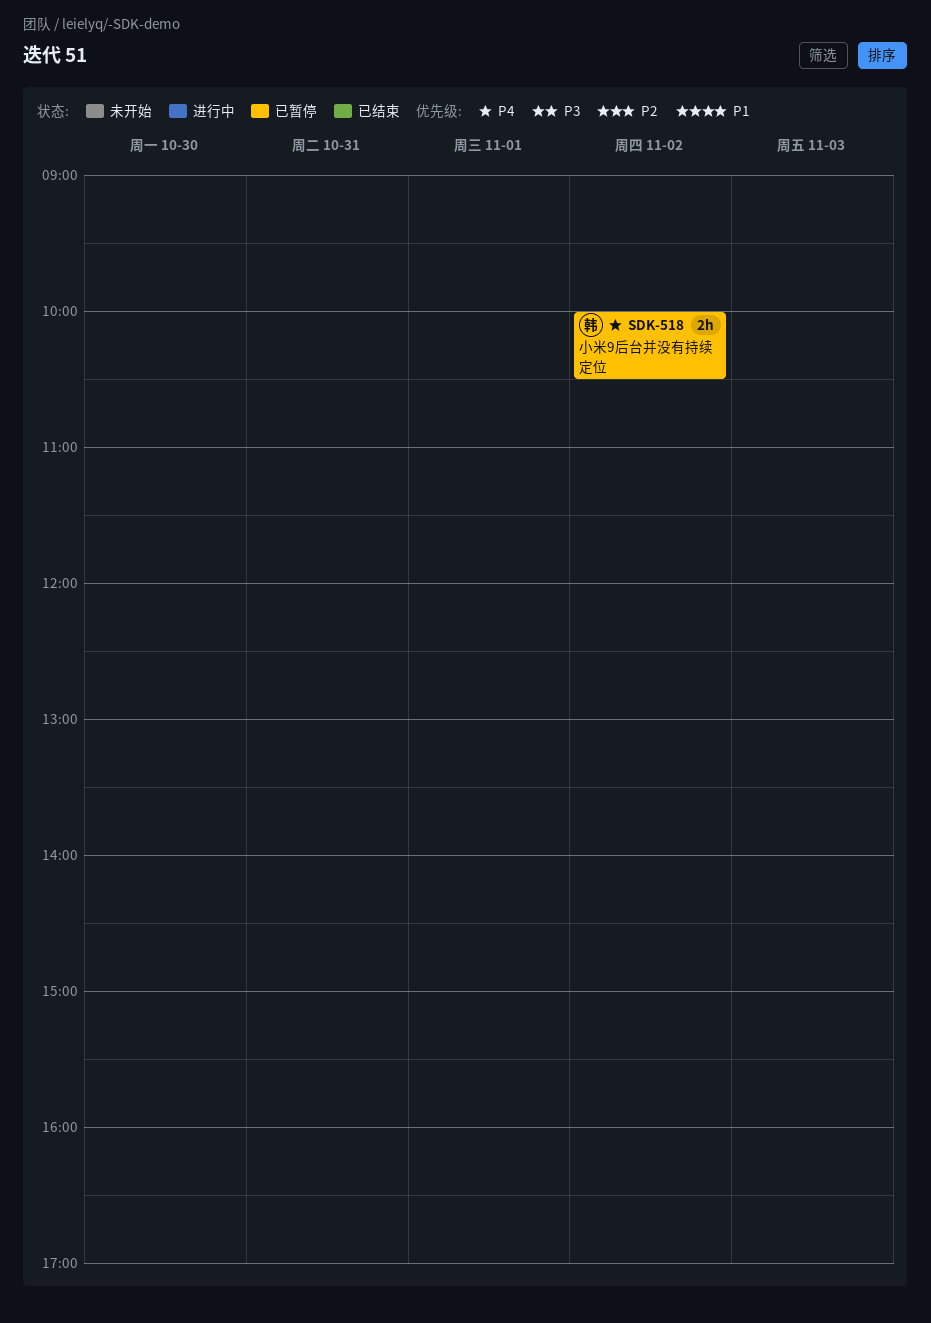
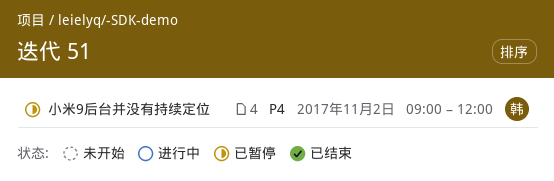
小米9后台并没有持续定位, begins: 10:00 -> 09:00
小米9后台并没有持续定位, ends: 10:30 -> 12:00

